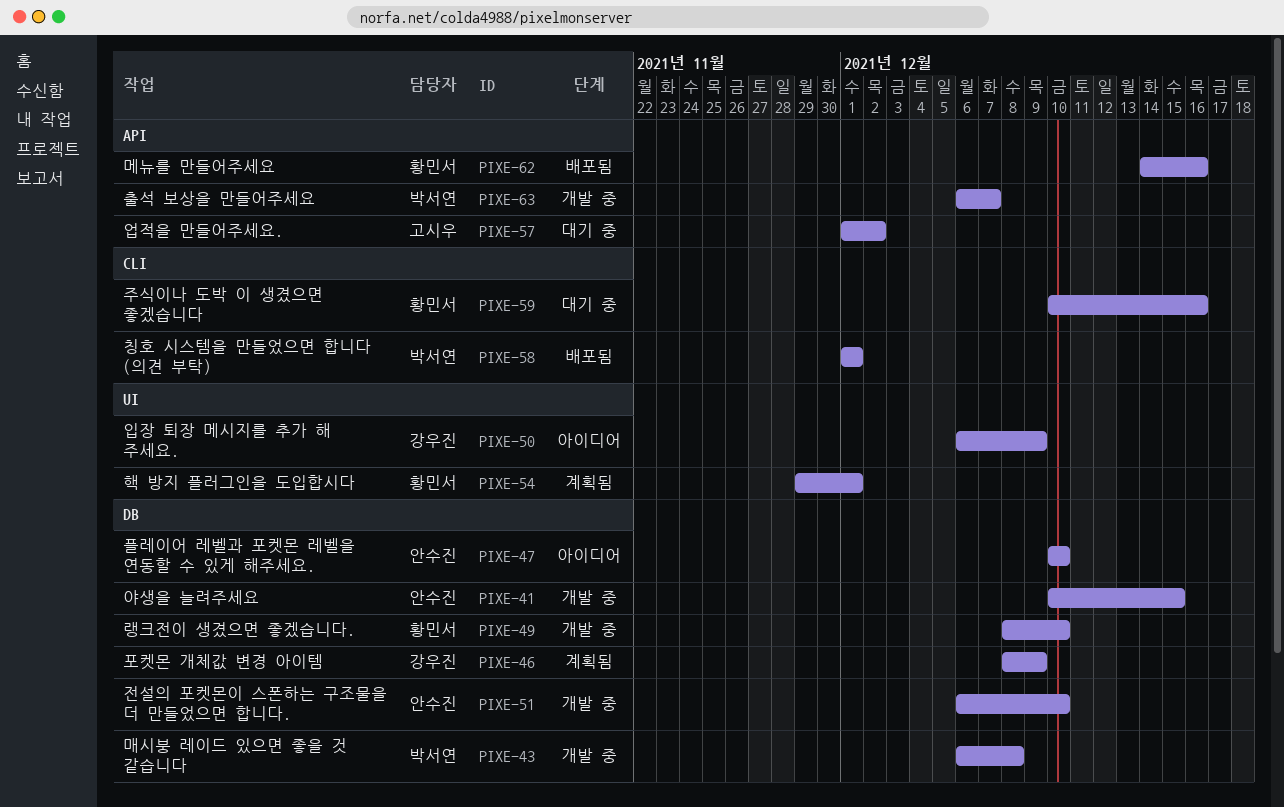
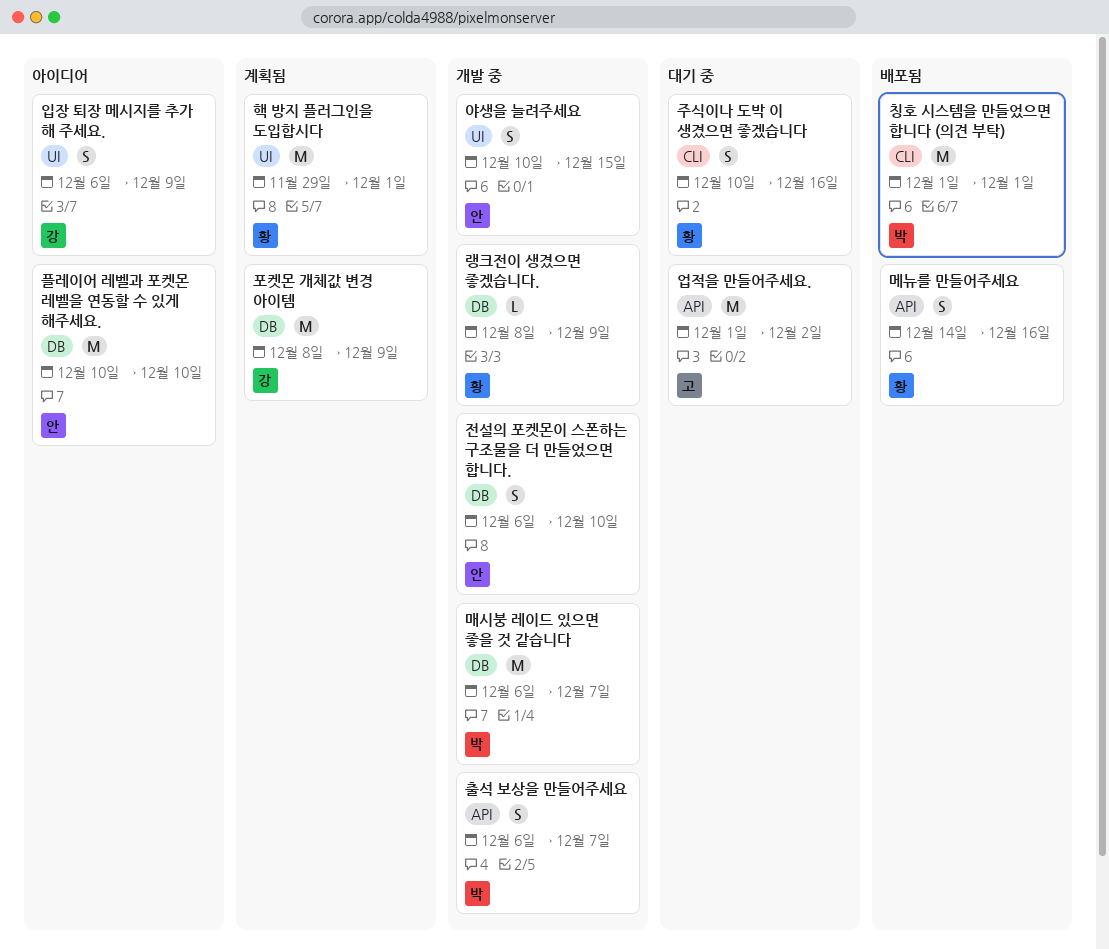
랭크전이 생겼으면 좋겠습니다., due: Dec 10 -> Dec 9
매시붕 레이드 있으면 좋을 것 같습니다, due: Dec 8 -> Dec 7
야생을 늘려주세요, label: DB -> UI

